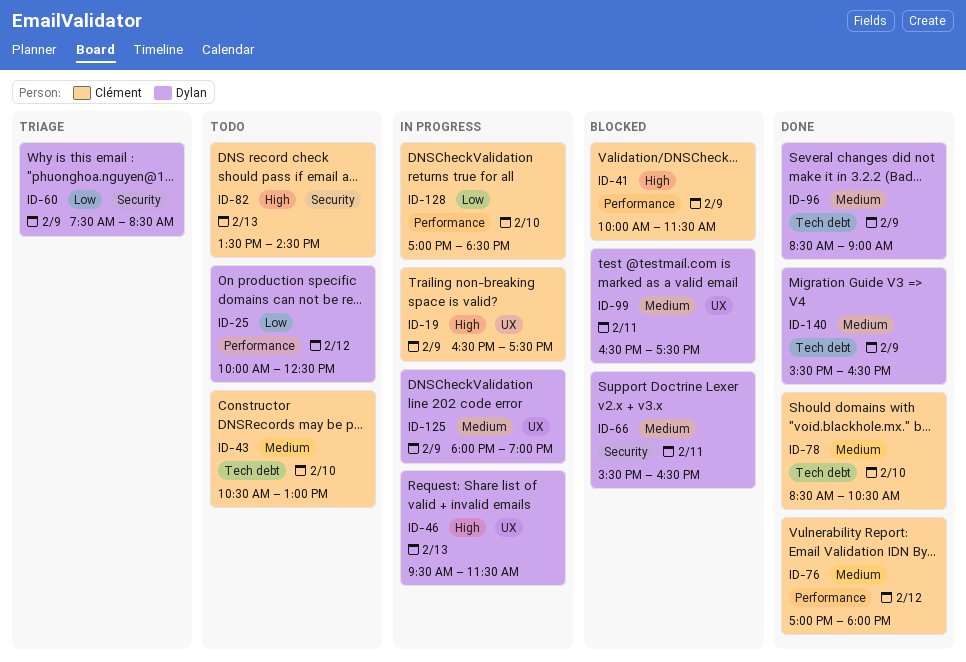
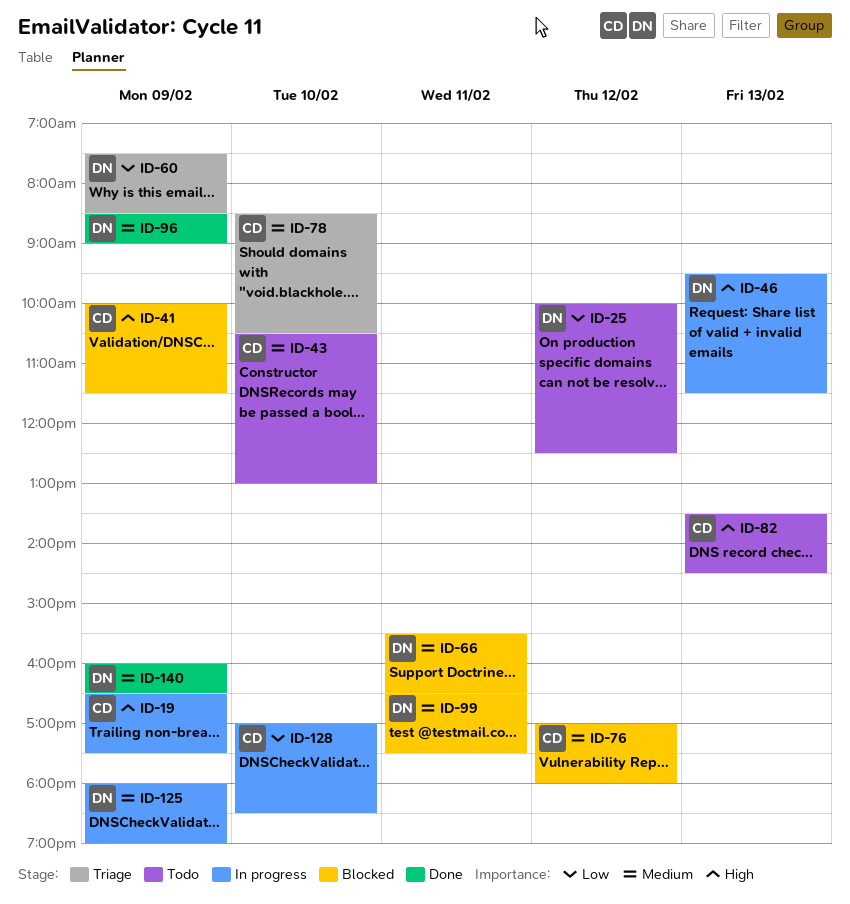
ID-76, status: Done -> Blocked
ID-78, status: Done -> Triage
ID-140, begins: 15:30 -> 16:00

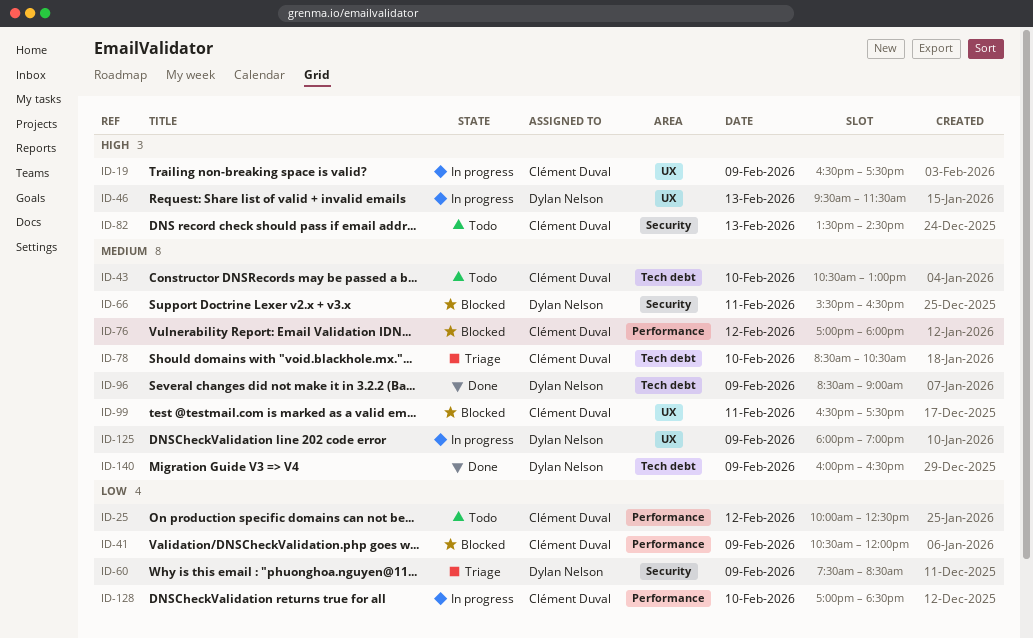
ID-25, owner: Dylan Nelson -> Clément Duval
ID-41, priority: High -> Low
ID-41, begins: 10:00 -> 10:30
ID-41, ends: 11:30 -> 12:00
ID-99, owner: Dylan Nelson -> Clément Duval

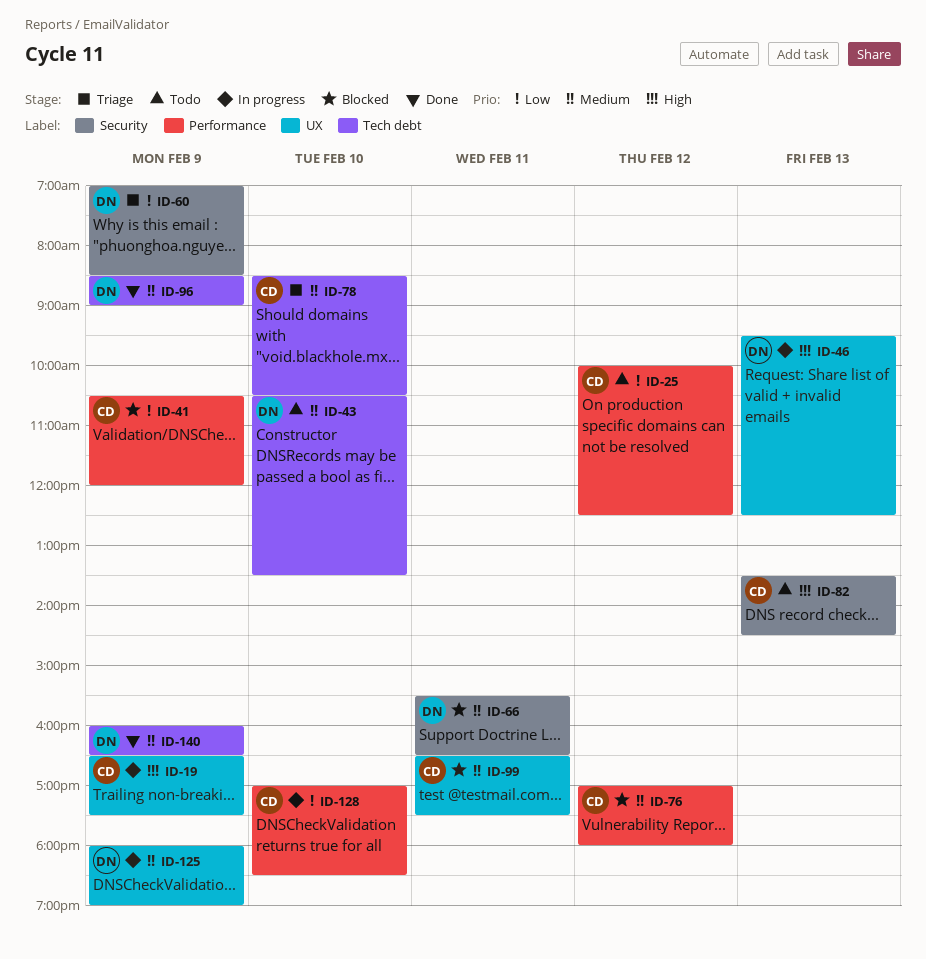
ID-43, owner: Clément Duval -> Dylan Nelson
ID-43, ends: 13:00 -> 13:30
ID-46, ends: 11:30 -> 12:30
ID-60, begins: 07:30 -> 07:00

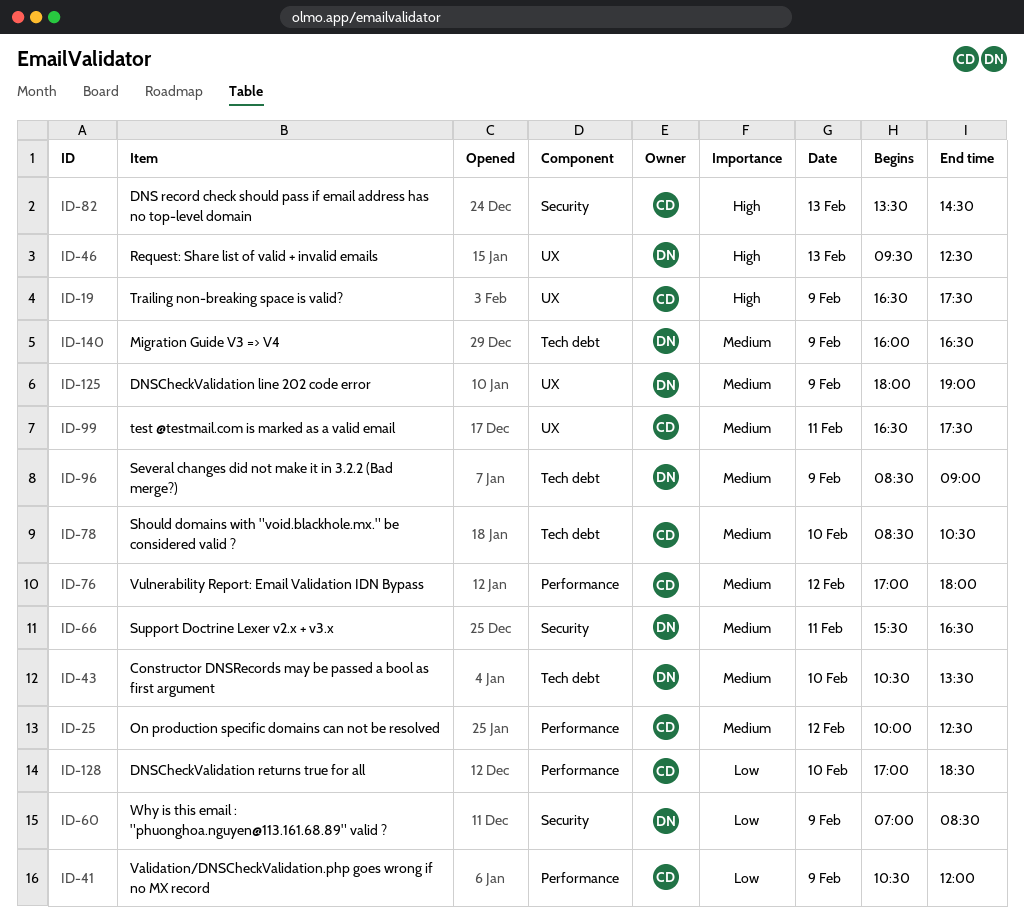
ID-25, priority: Low -> Medium

